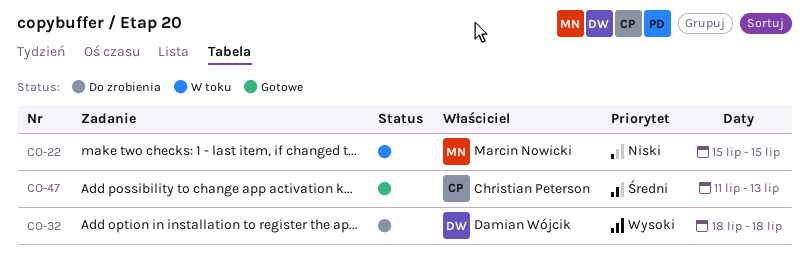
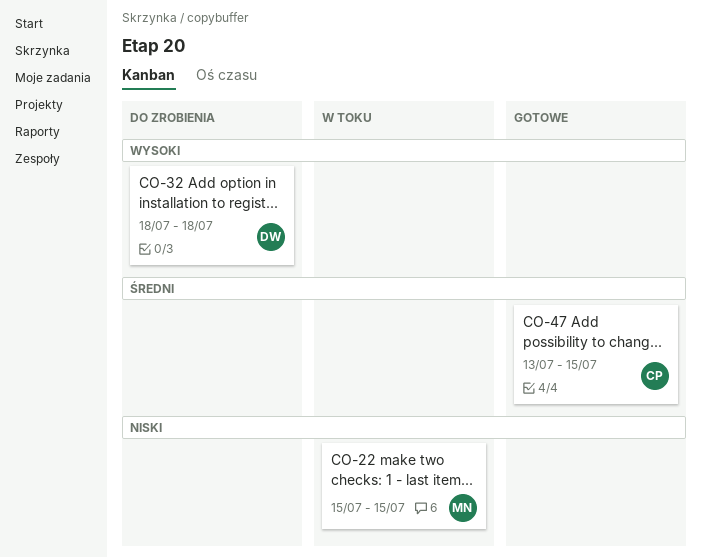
CO-47, start: Jul 11 -> Jul 13
CO-47, due: Jul 13 -> Jul 15

